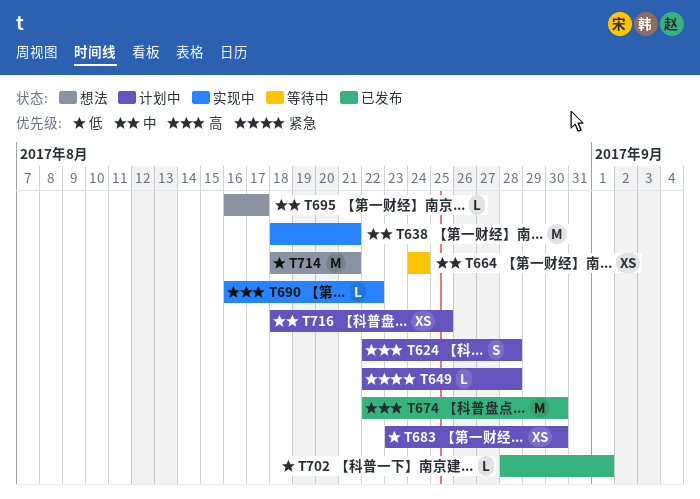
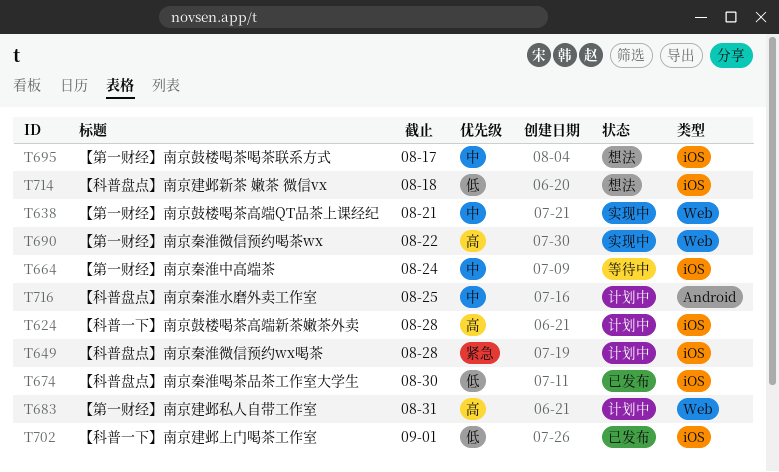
T674, priority: 高 -> 低
T683, priority: 低 -> 高
T683, due: Aug 30 -> Aug 31
T714, due: Aug 21 -> Aug 18

